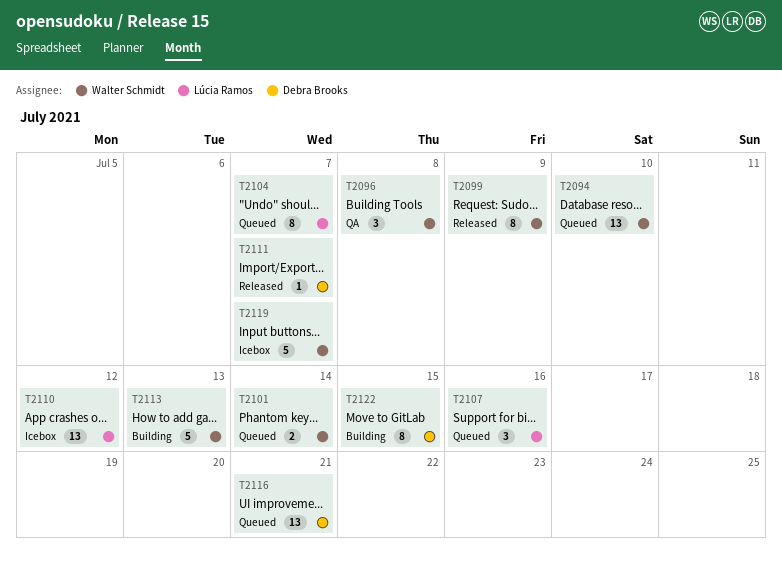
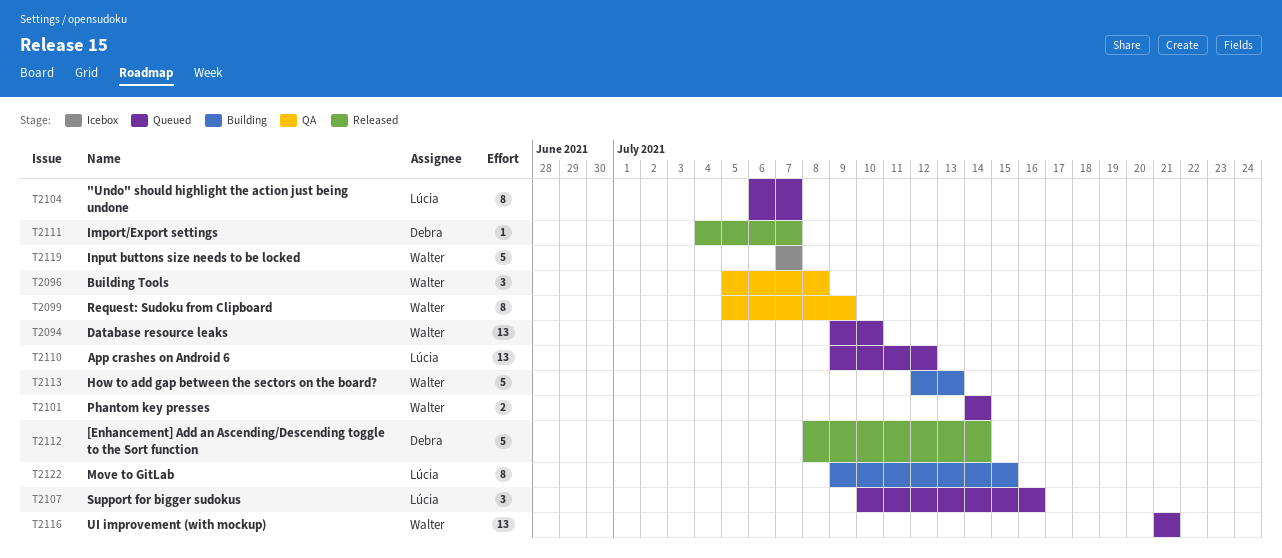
T2099, status: Released -> QA
T2110, status: Icebox -> Queued
T2112: none -> present
T2116, owner: Debra Brooks -> Walter Schmidt
T2122, owner: Debra Brooks -> Lúcia Ramos

